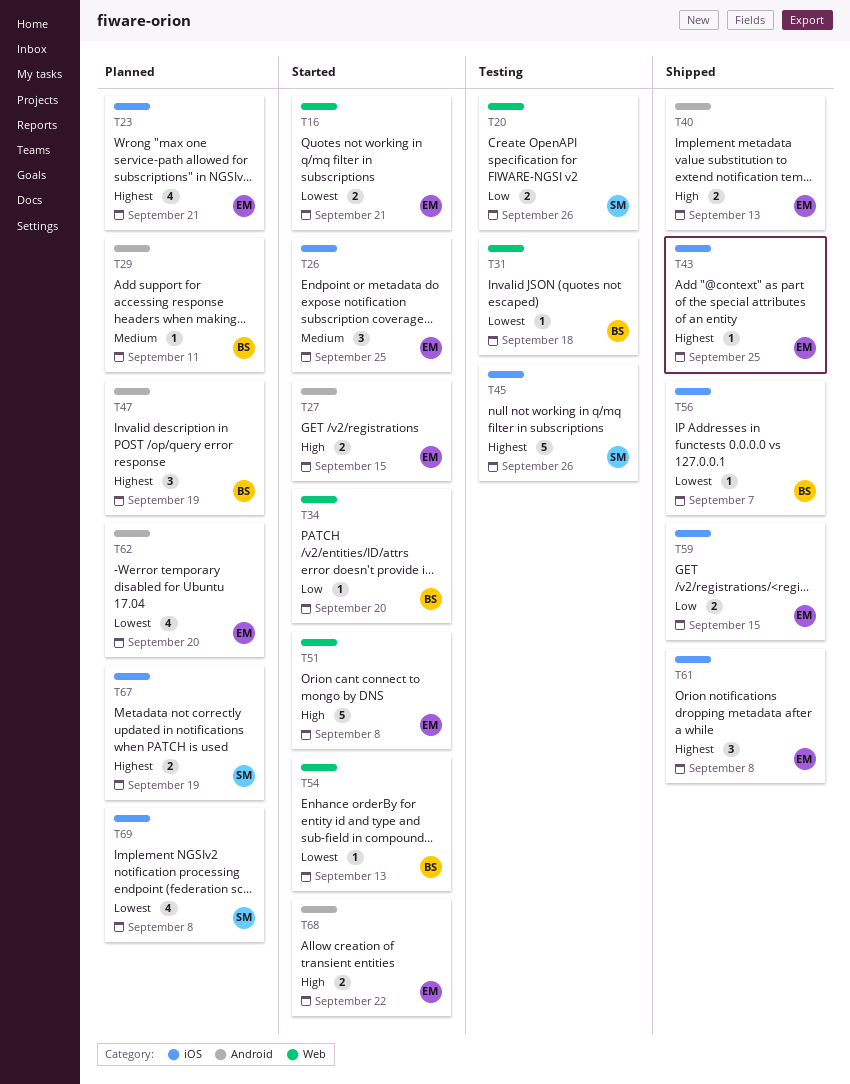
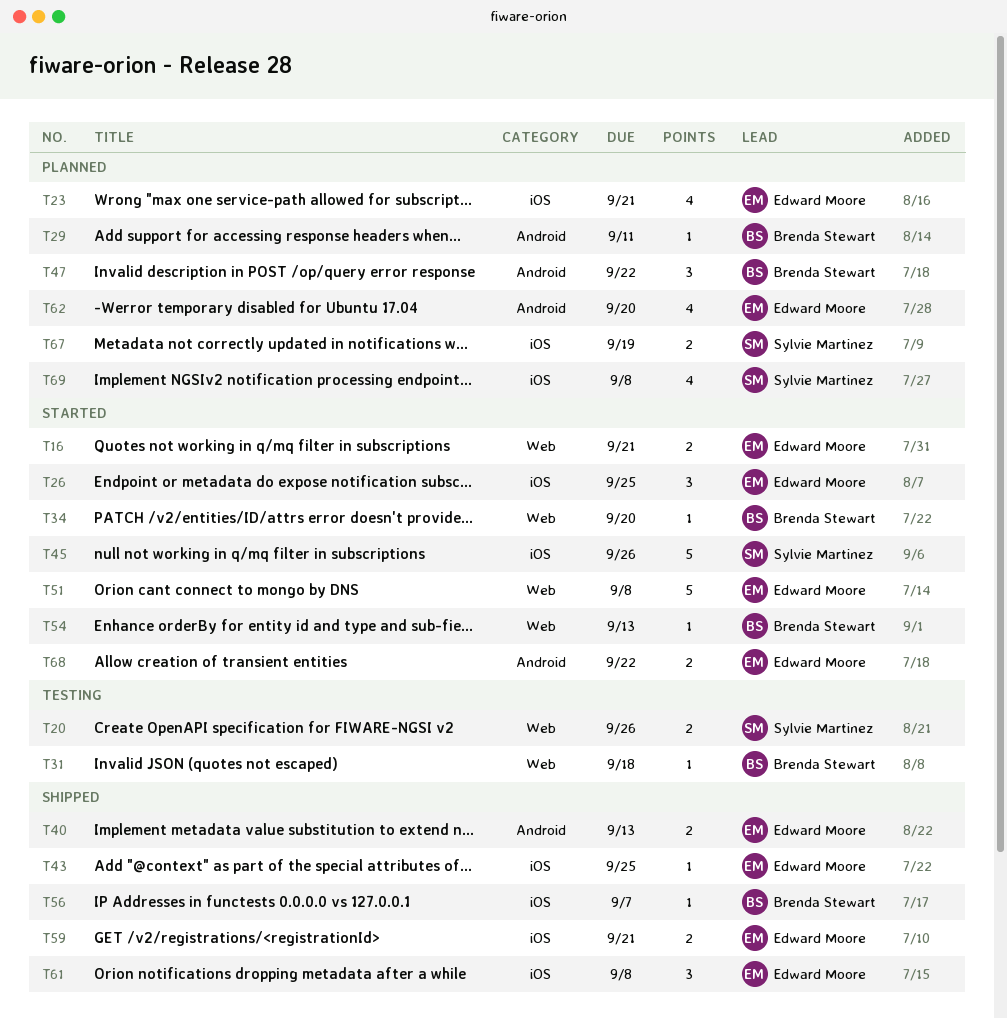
T27: present -> none
T45, status: Testing -> Started
T47, due: Sep 19 -> Sep 22
T59, due: Sep 15 -> Sep 21

